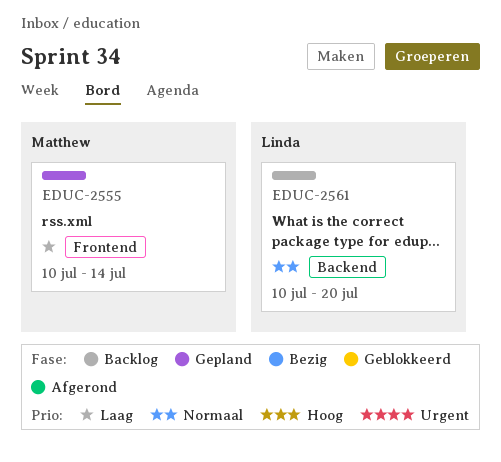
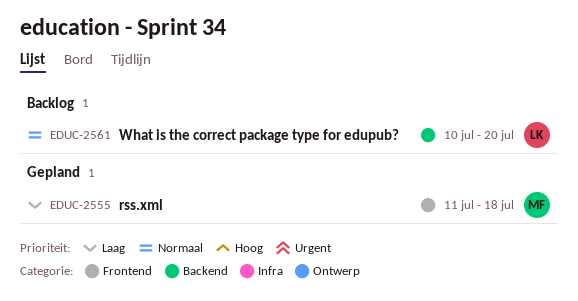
EDUC-2555, start: Jul 10 -> Jul 11
EDUC-2555, due: Jul 14 -> Jul 18

